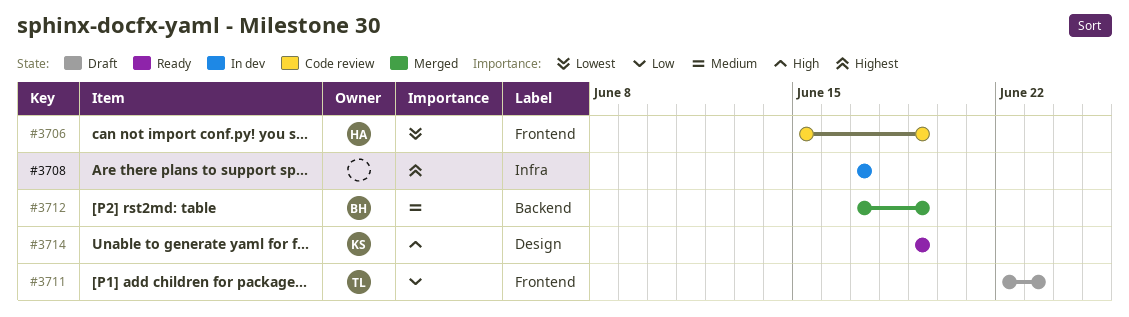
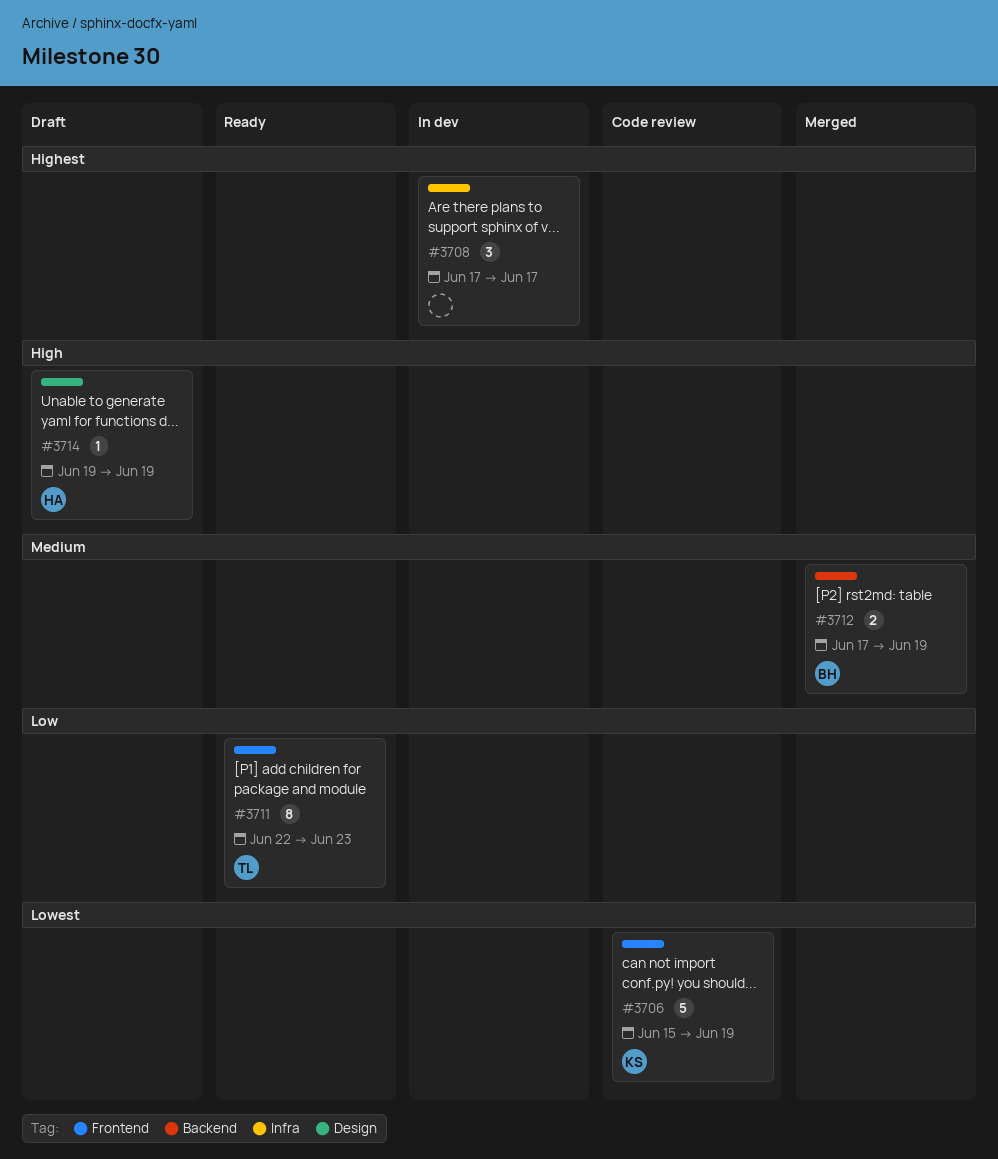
#3706, owner: HA -> KS
#3711, status: Draft -> Ready
#3714, status: Ready -> Draft
#3714, owner: KS -> HA

